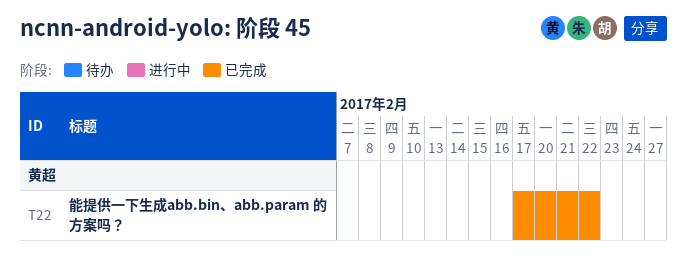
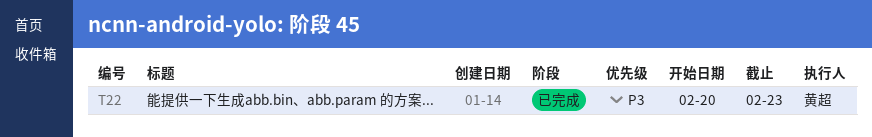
T22, start: Feb 17 -> Feb 20
T22, due: Feb 22 -> Feb 23

